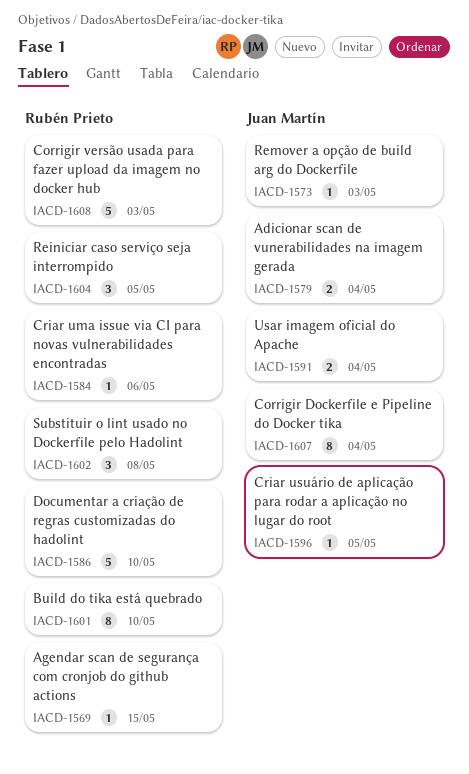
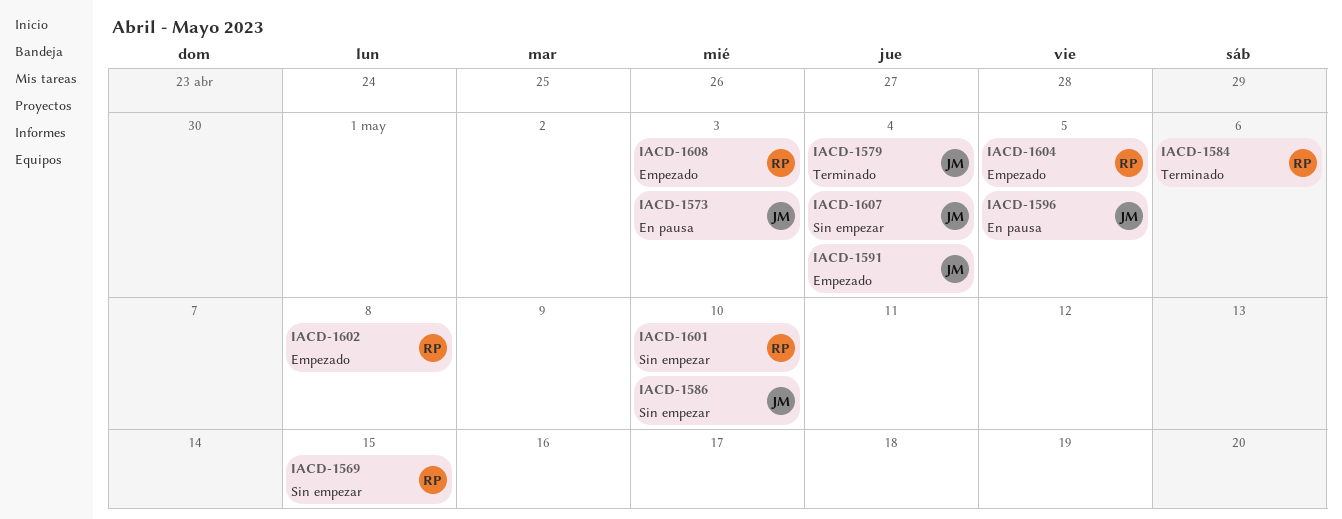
IACD-1586, owner: Rubén Prieto -> Juan Martín

